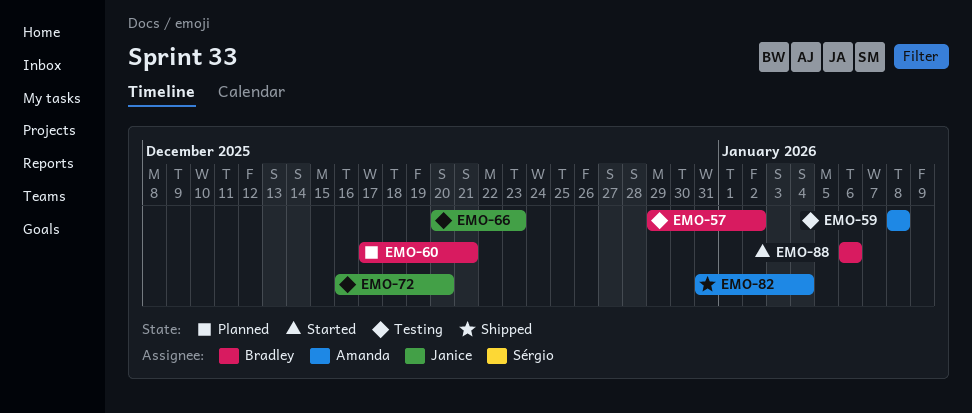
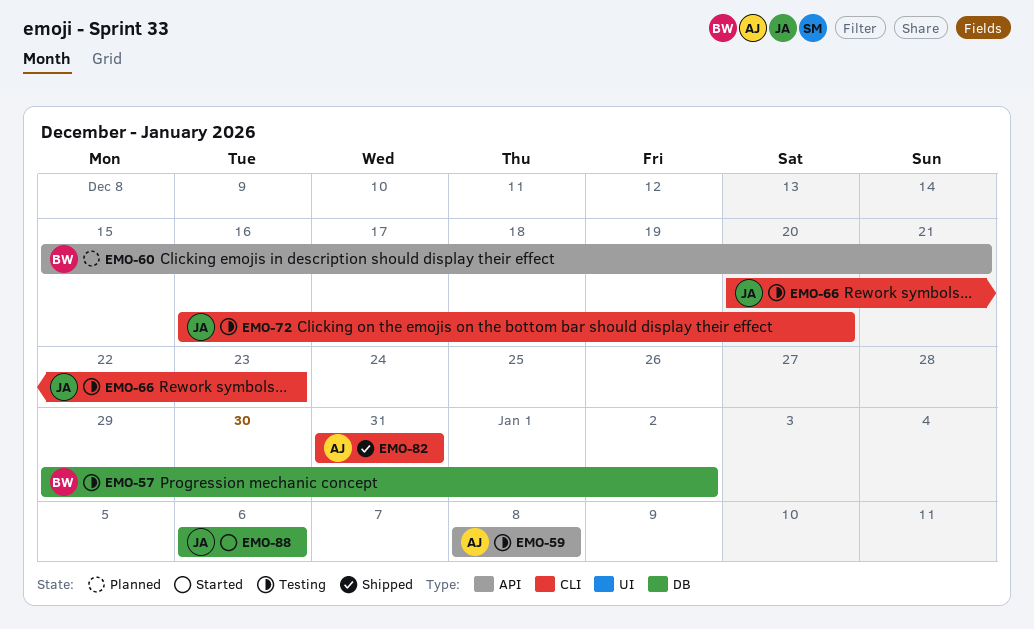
EMO-60, start: Dec 17 -> Dec 15
EMO-82, due: Jan 4 -> Dec 31
EMO-88, owner: Bradley -> Janice

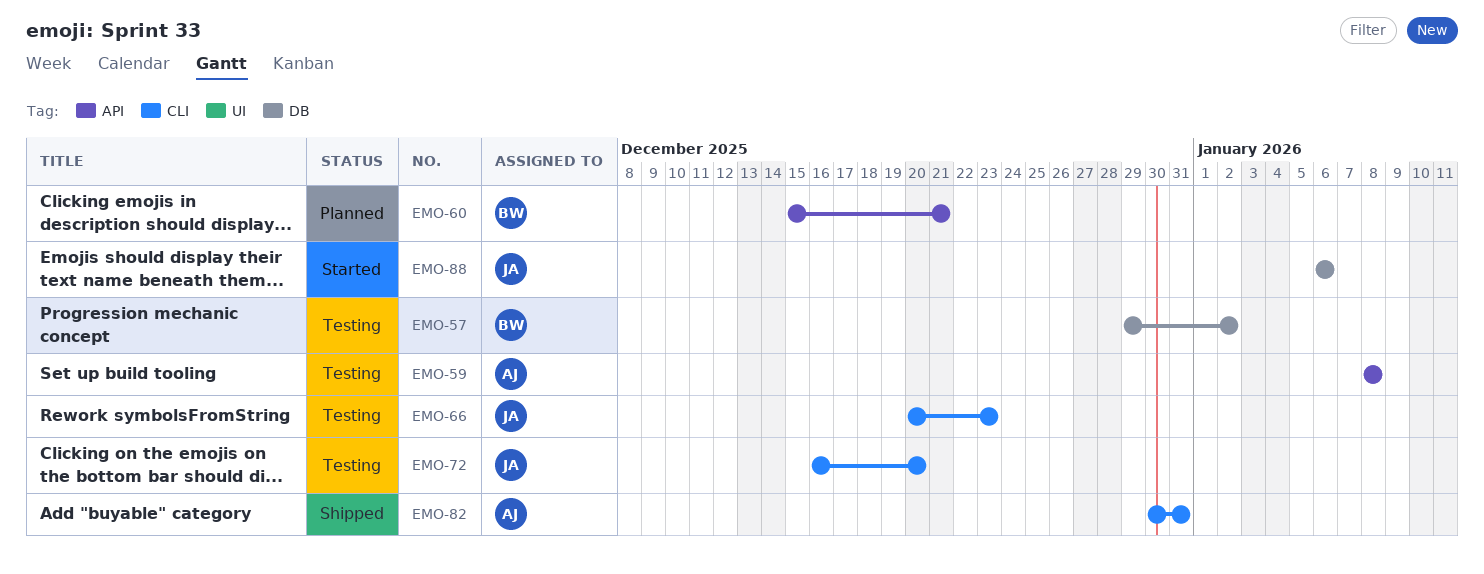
EMO-82, start: Dec 31 -> Dec 30

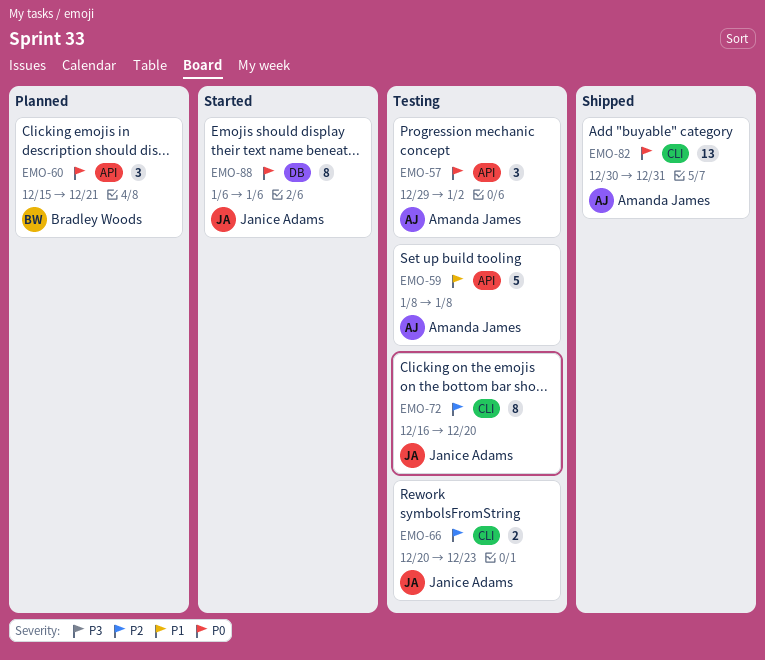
EMO-57, owner: Bradley Woods -> Amanda James
EMO-57, label: DB -> API

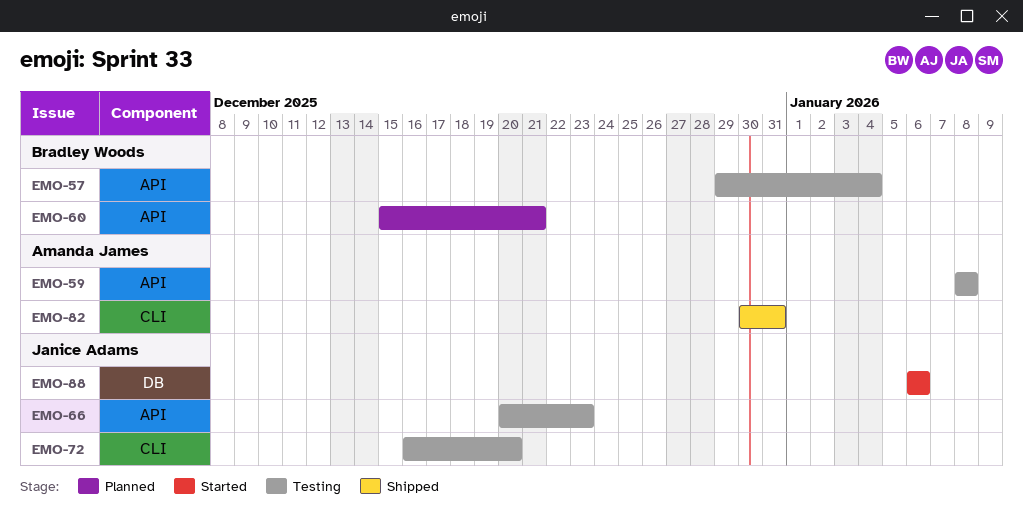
EMO-57, owner: Amanda James -> Bradley Woods
EMO-57, due: Jan 2 -> Jan 4
EMO-66, label: CLI -> API

